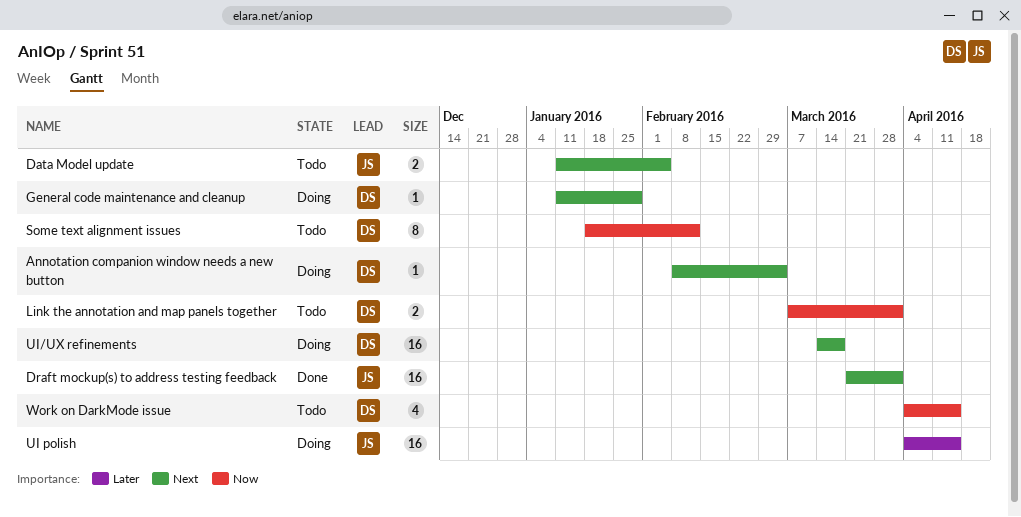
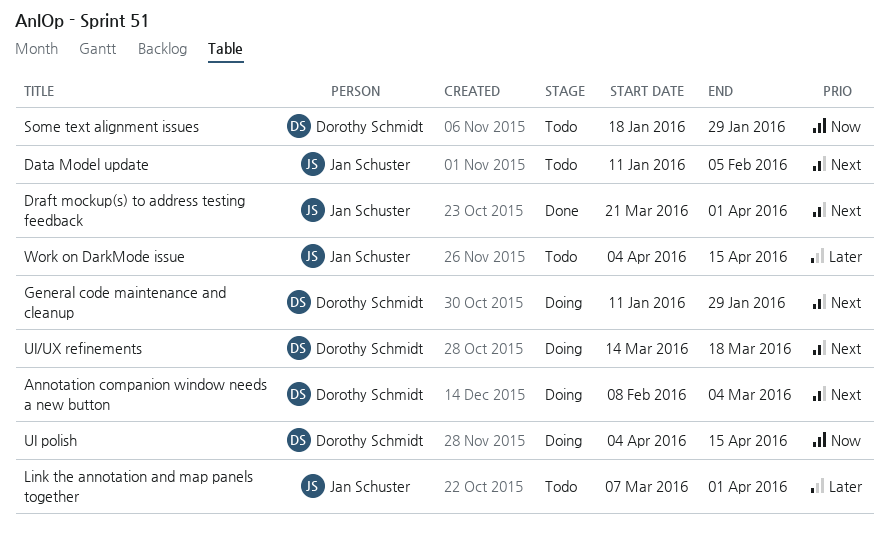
Link the annotation and map panels together, owner: Dorothy Schmidt -> Jan Schuster
Link the annotation and map panels together, priority: Now -> Later
Some text alignment issues, due: Feb 12 -> Jan 29
UI polish, owner: Jan Schuster -> Dorothy Schmidt
UI polish, priority: Later -> Now
Work on DarkMode issue, owner: Dorothy Schmidt -> Jan Schuster
Work on DarkMode issue, priority: Now -> Later

